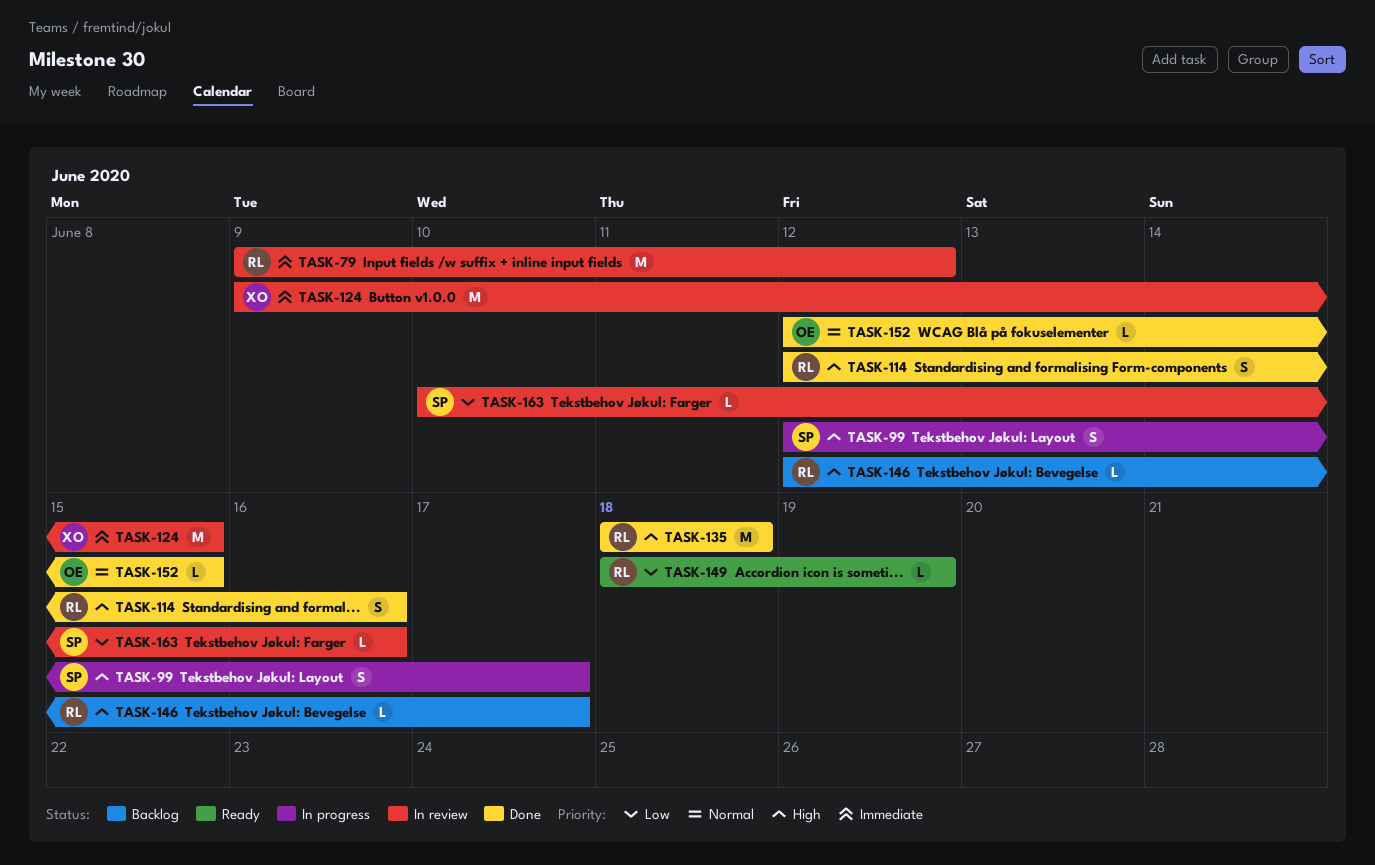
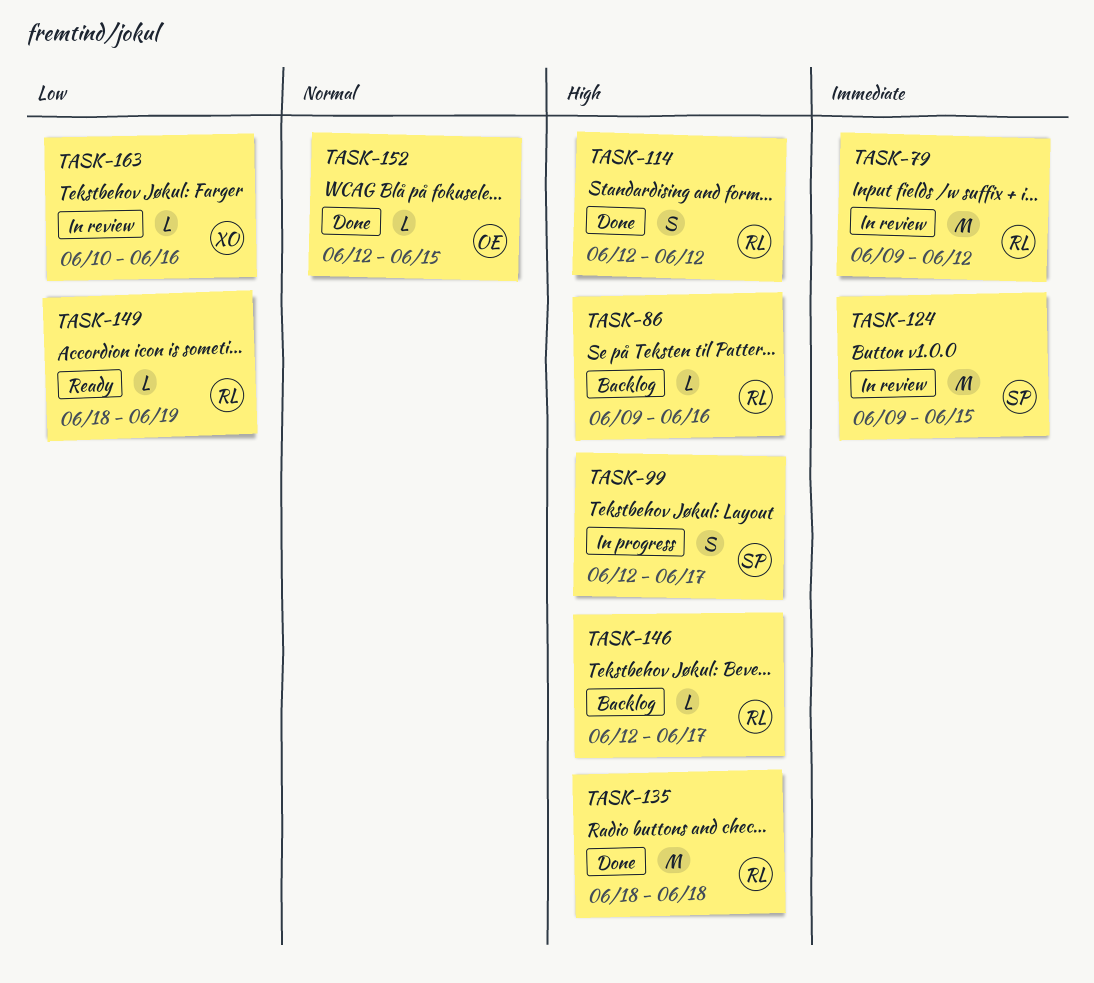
TASK-86: none -> present
TASK-114, due: Jun 16 -> Jun 12
TASK-124, owner: XO -> SP
TASK-163, owner: SP -> XO

